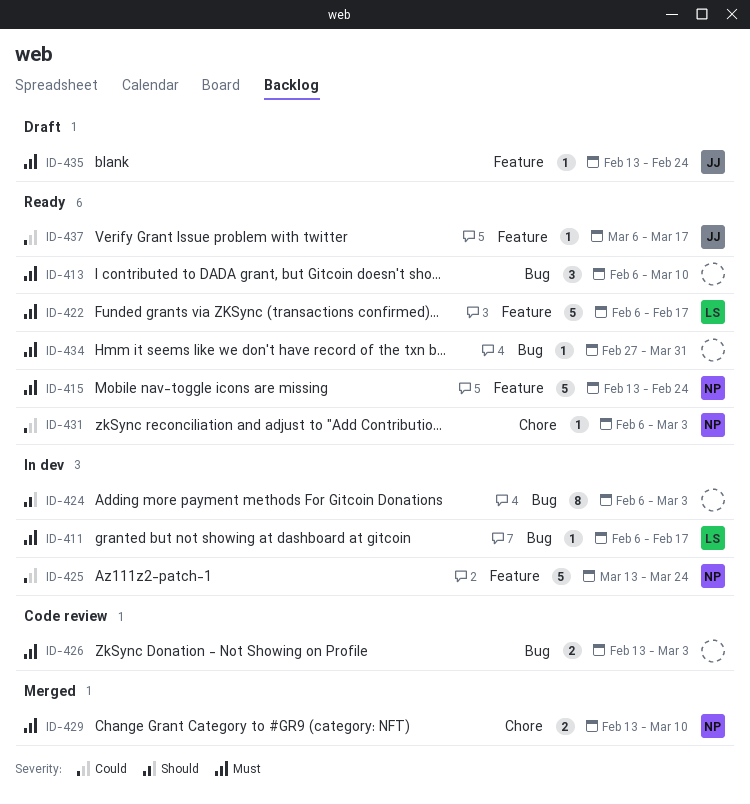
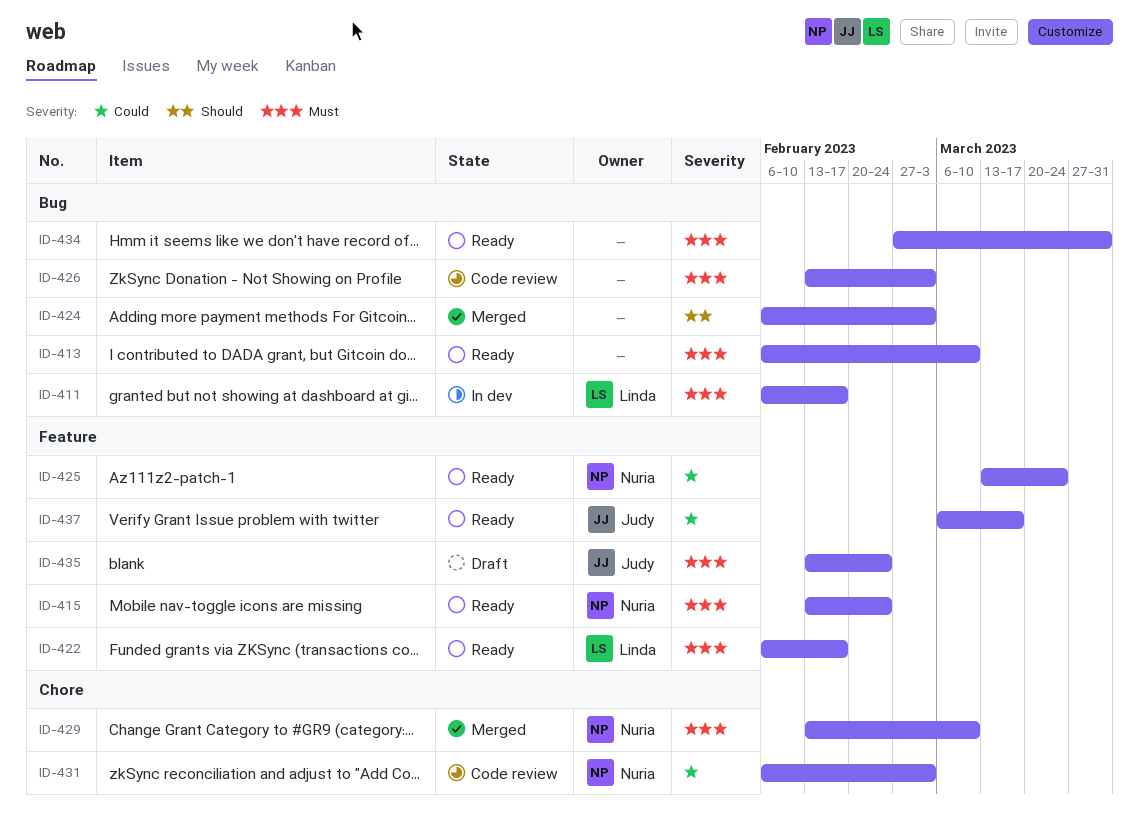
ID-424, status: In dev -> Merged
ID-425, status: In dev -> Ready
ID-431, status: Ready -> Code review

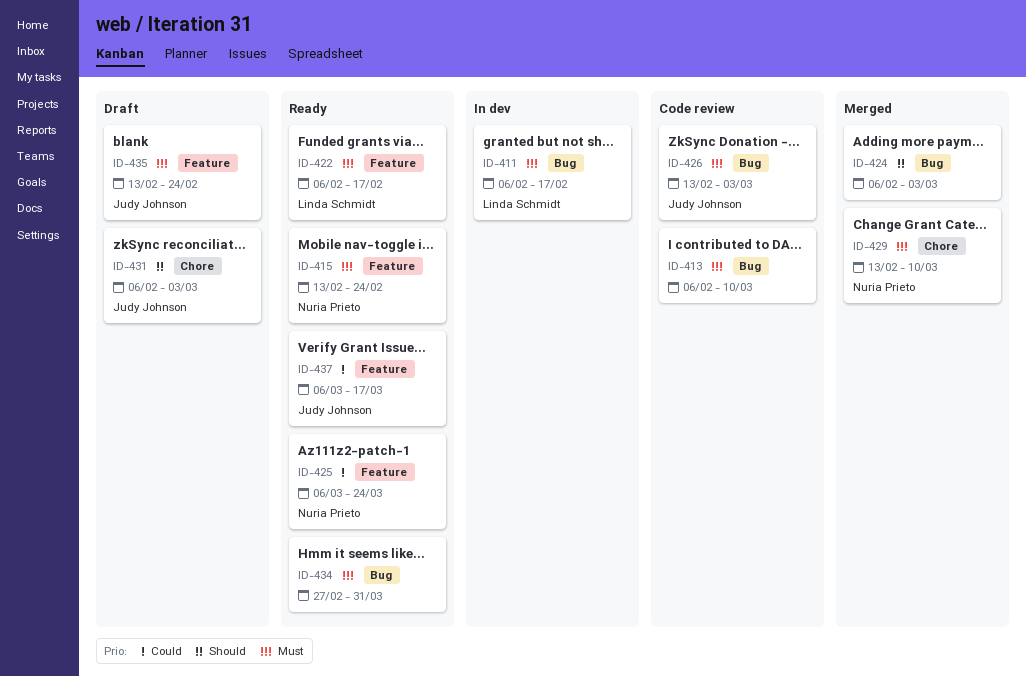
ID-413, status: Ready -> Code review
ID-425, start: Mar 13 -> Mar 6
ID-426, owner: none -> Judy Johnson
ID-431, status: Code review -> Draft
ID-431, owner: Nuria Prieto -> Judy Johnson
ID-431, priority: Could -> Should

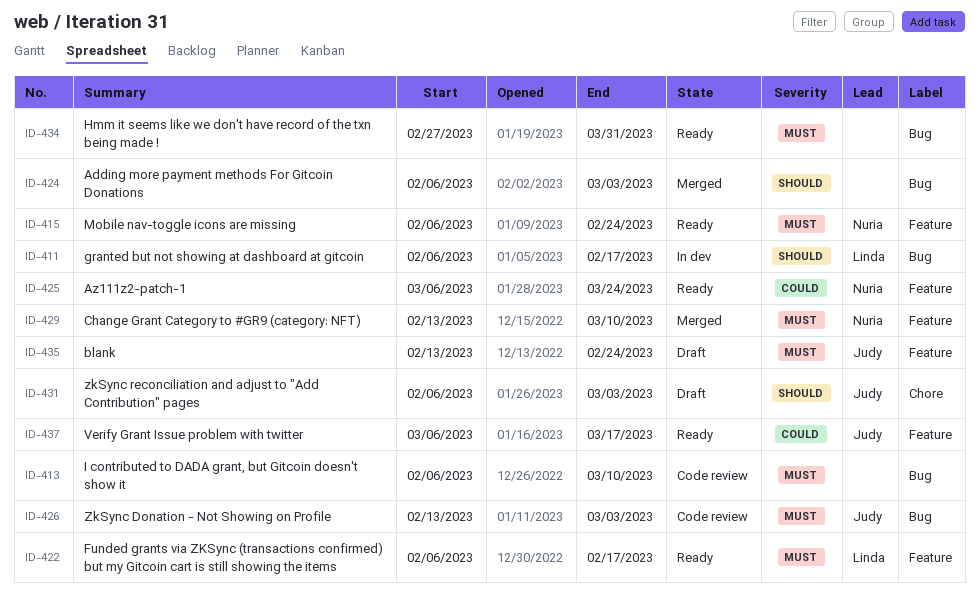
ID-411, priority: Must -> Should
ID-415, start: Feb 13 -> Feb 6
ID-429, label: Chore -> Feature

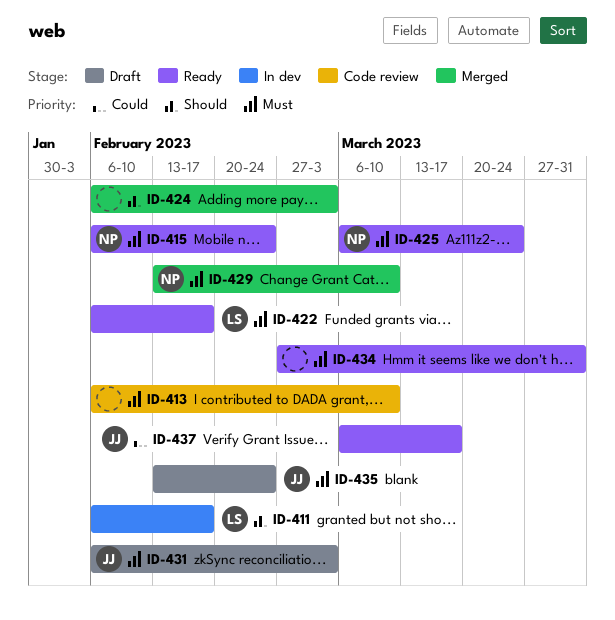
ID-425, priority: Could -> Must
ID-426: present -> none
ID-431, priority: Should -> Must

